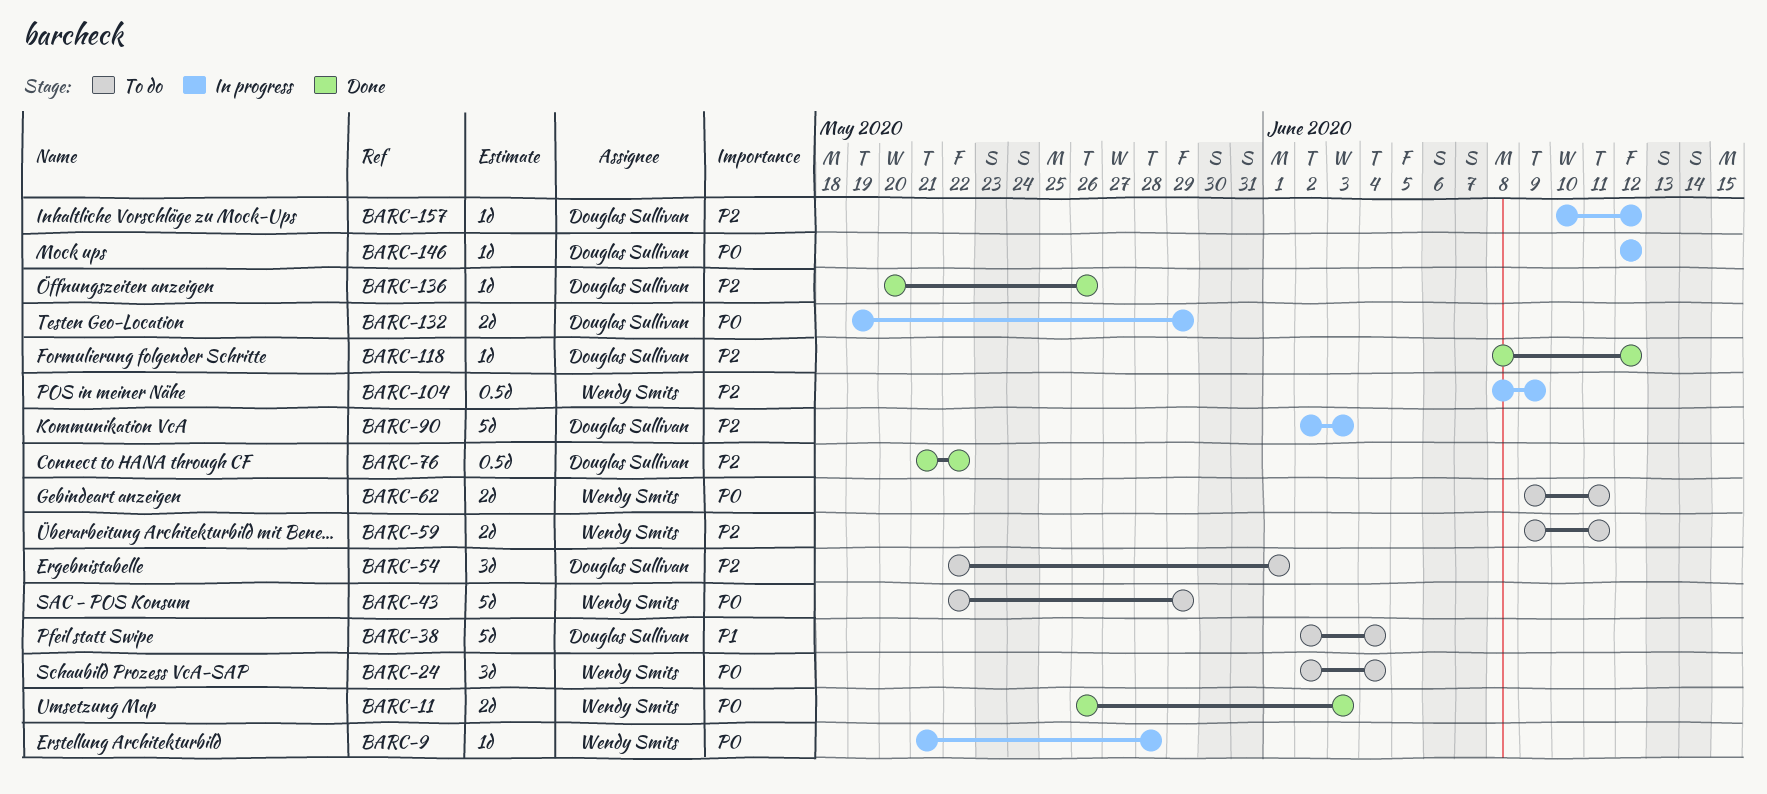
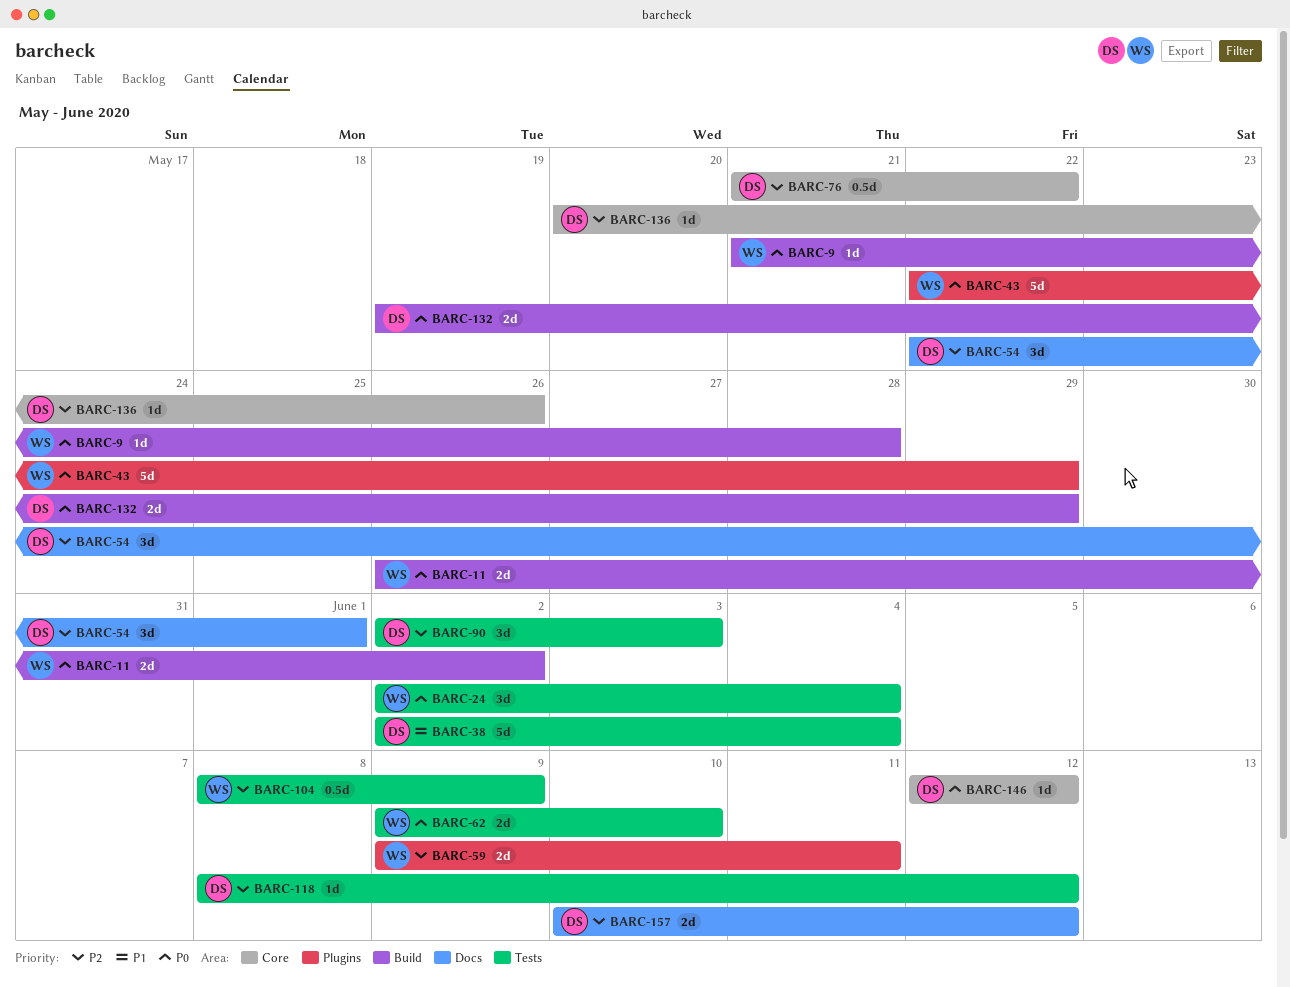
BARC-11, due: Jun 3 -> Jun 2
BARC-62, due: Jun 11 -> Jun 10
BARC-90, estimate: 5d -> 3d
BARC-157, estimate: 1d -> 2d

